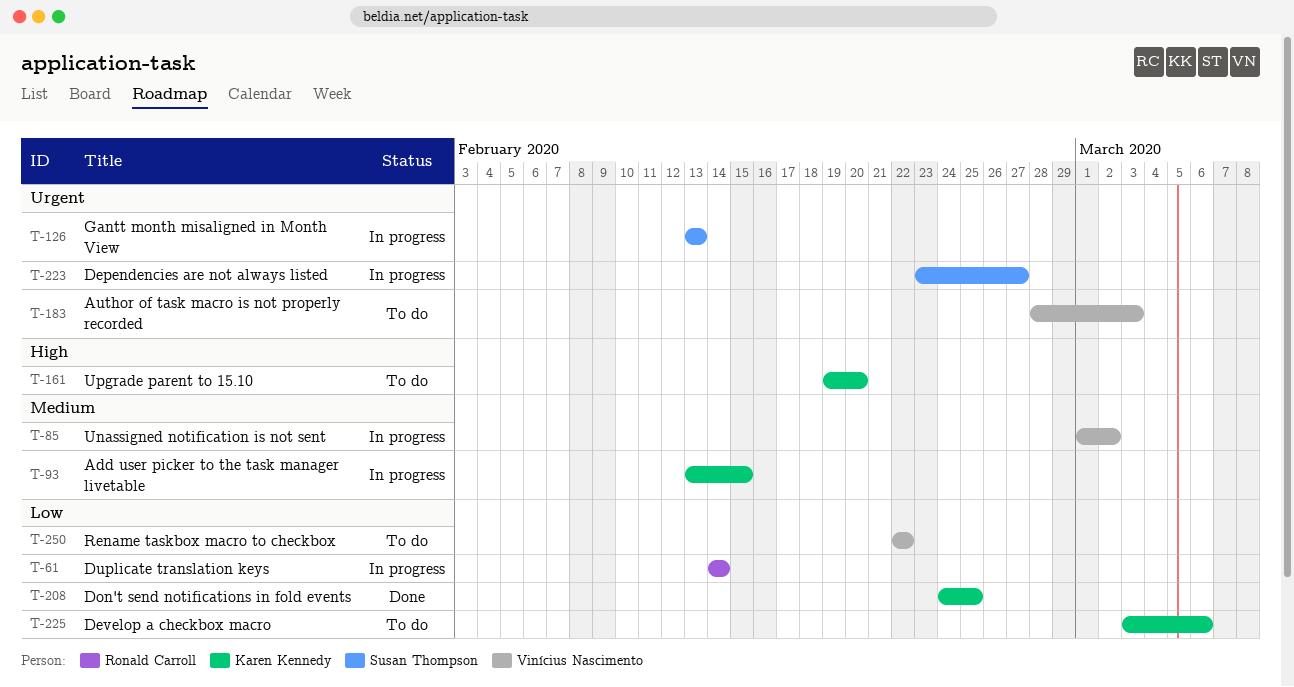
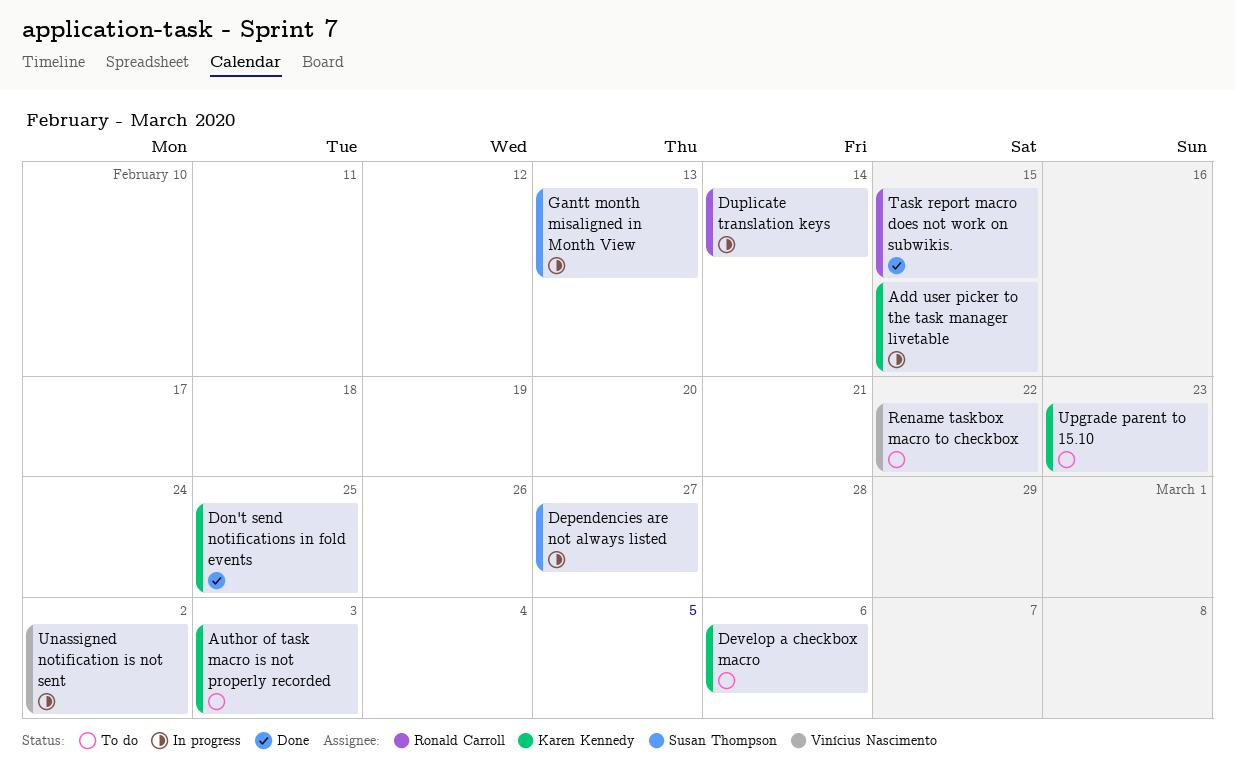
Author of task macro is not properly recorded, owner: Vinícius Nascimento -> Karen Kennedy
Task report macro does not work on subwikis.: none -> present
Upgrade parent to 15.10, due: Feb 20 -> Feb 23

